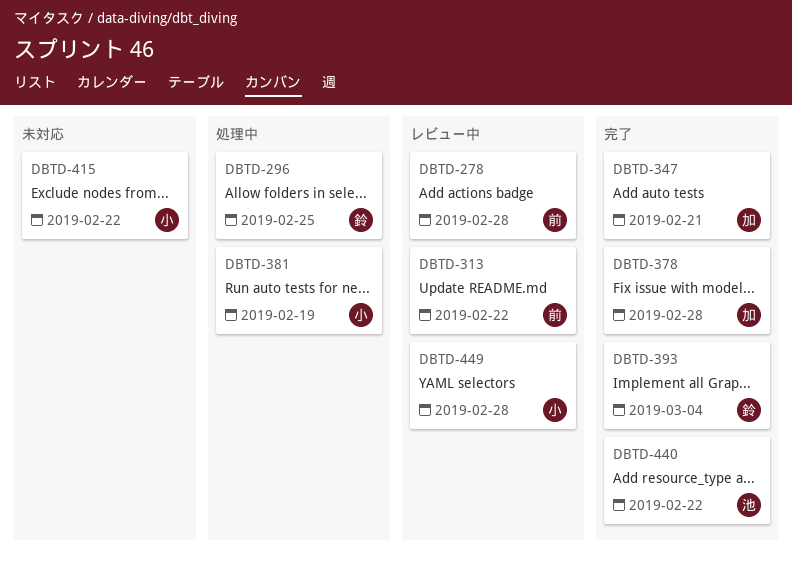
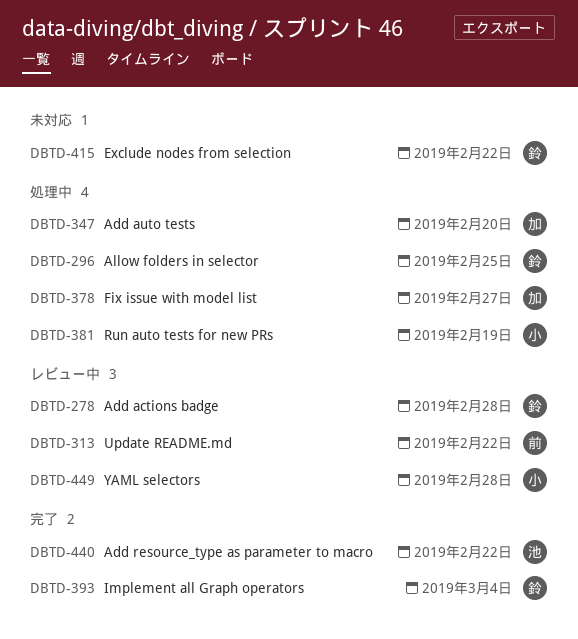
DBTD-278, owner: 前 -> 鈴
DBTD-347, status: 完了 -> 処理中
DBTD-347, due: Feb 21 -> Feb 20
DBTD-378, status: 完了 -> 処理中
DBTD-378, due: Feb 28 -> Feb 27
DBTD-415, owner: 小 -> 鈴

